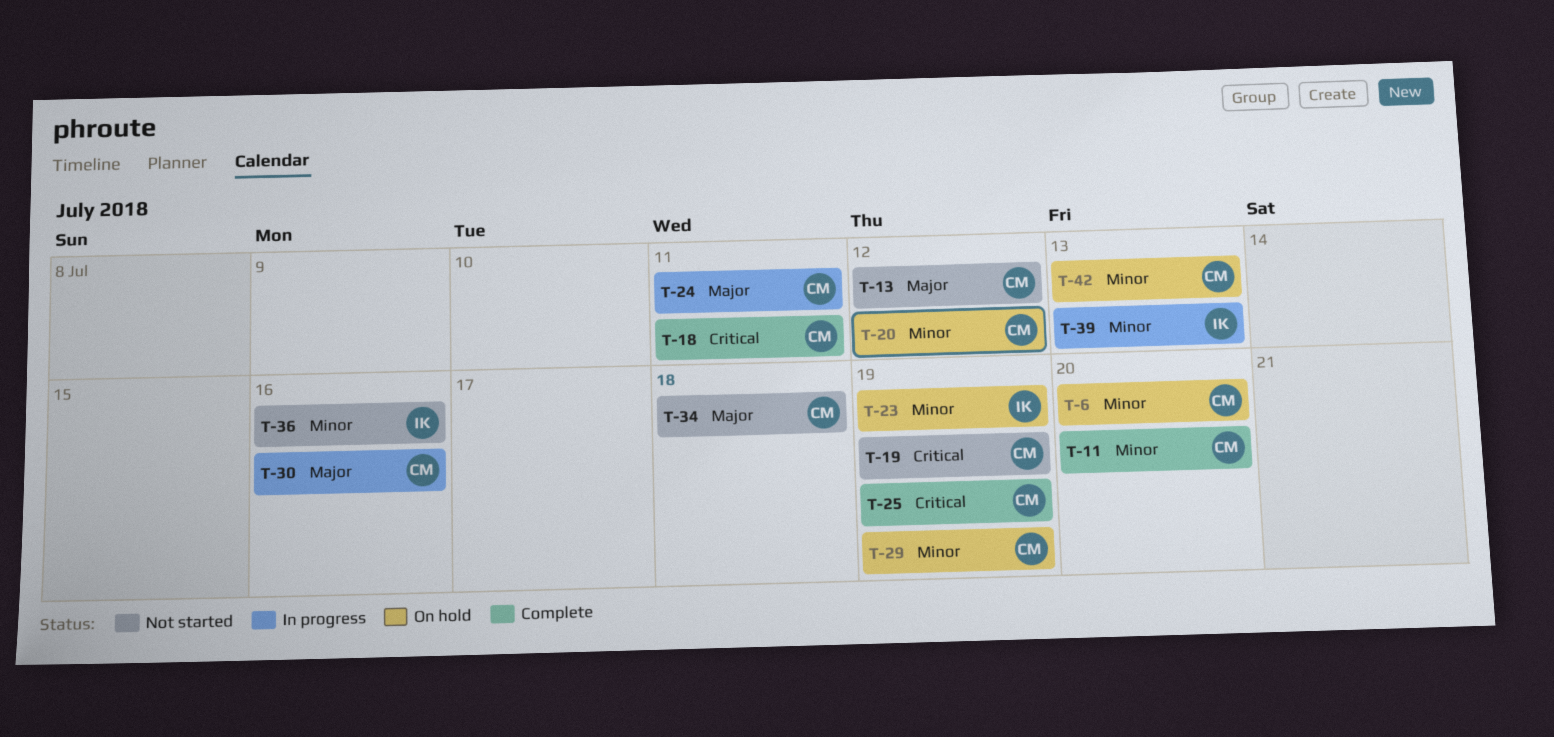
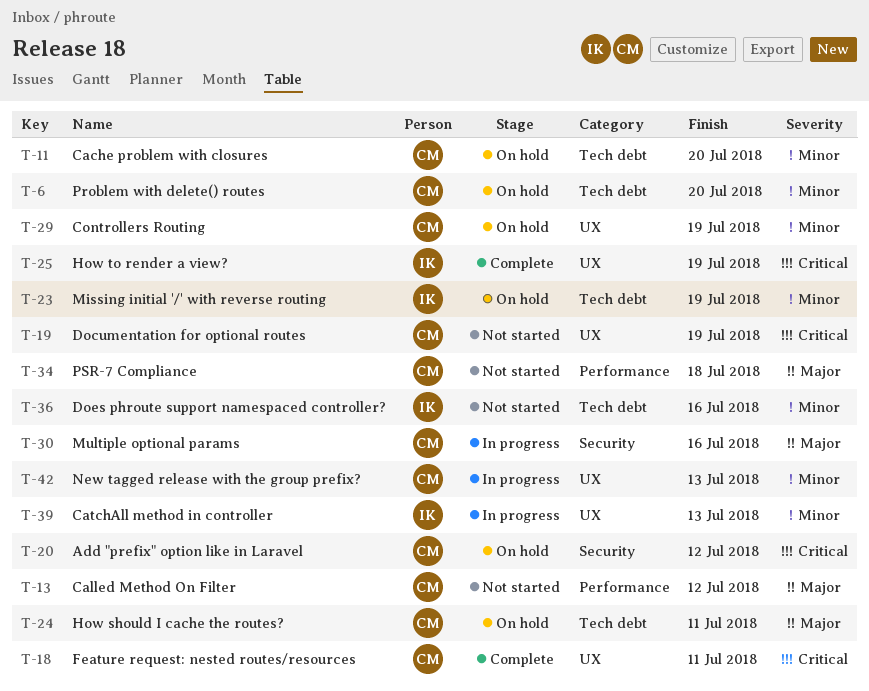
T-11, status: Complete -> On hold
T-20, priority: Minor -> Critical
T-24, status: In progress -> On hold
T-25, owner: CM -> IK
T-42, status: On hold -> In progress

